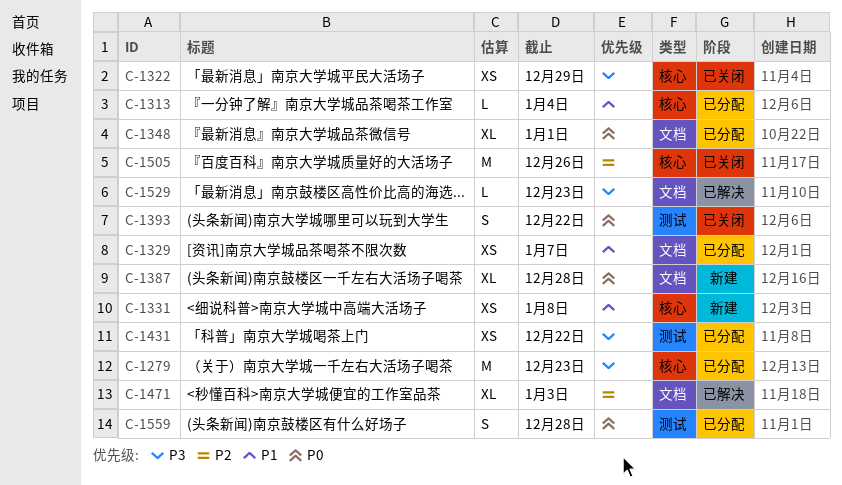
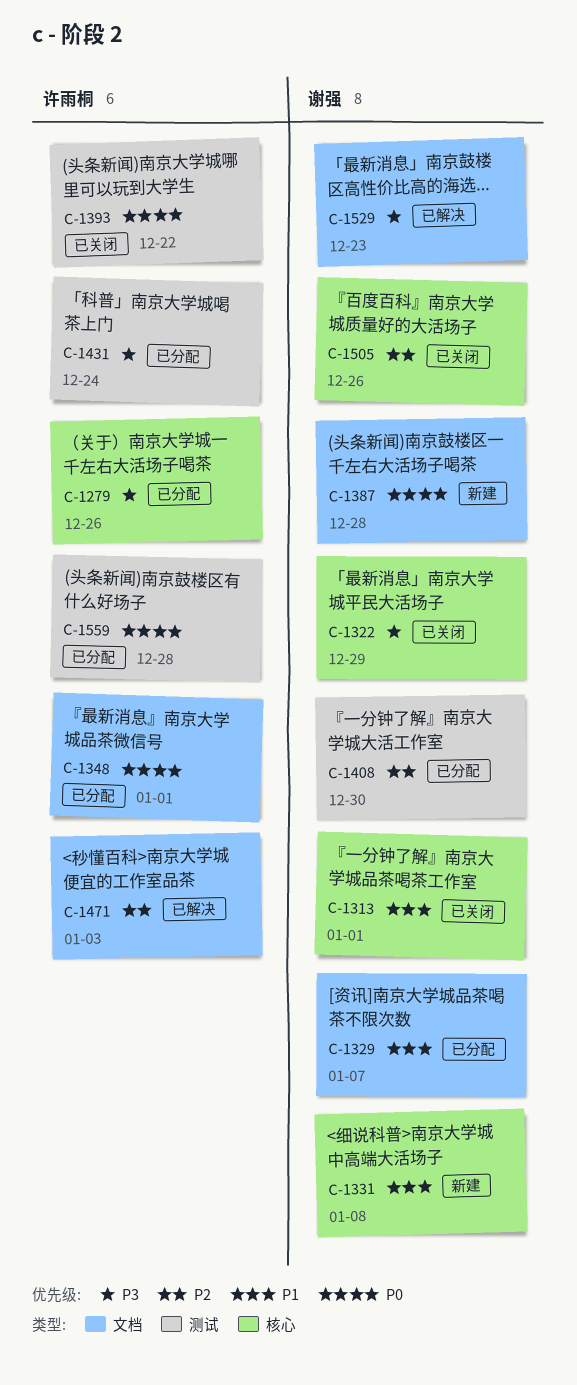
C-1279, due: Dec 23 -> Dec 26
C-1313, status: 已分配 -> 已关闭
C-1313, due: Jan 4 -> Jan 1
C-1408: none -> present
C-1431, due: Dec 22 -> Dec 24

